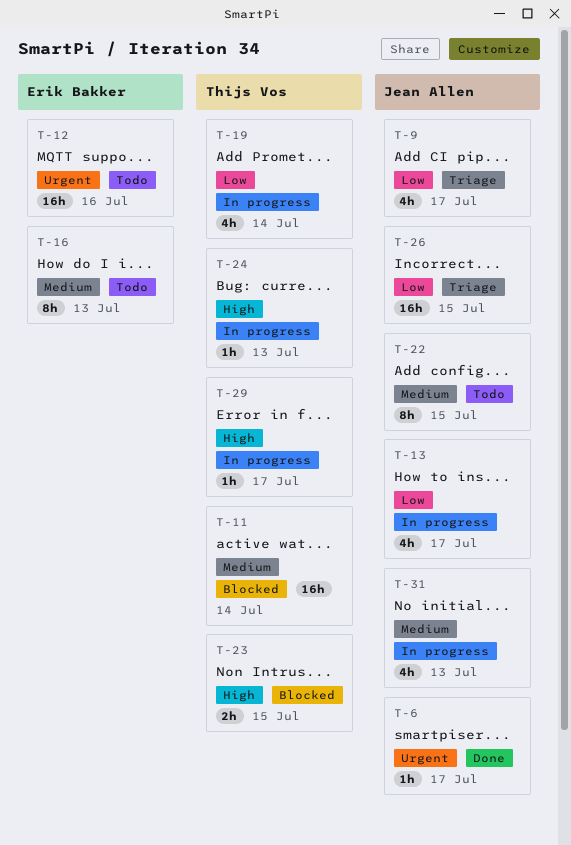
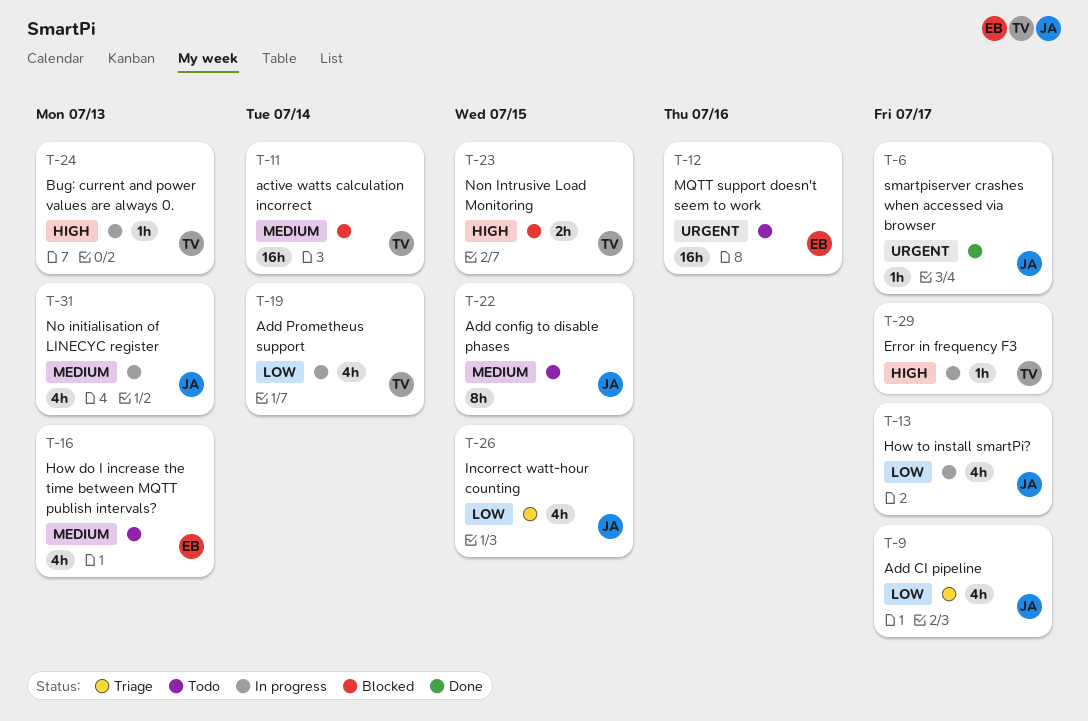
T-16, estimate: 8h -> 4h
T-26, estimate: 16h -> 4h

